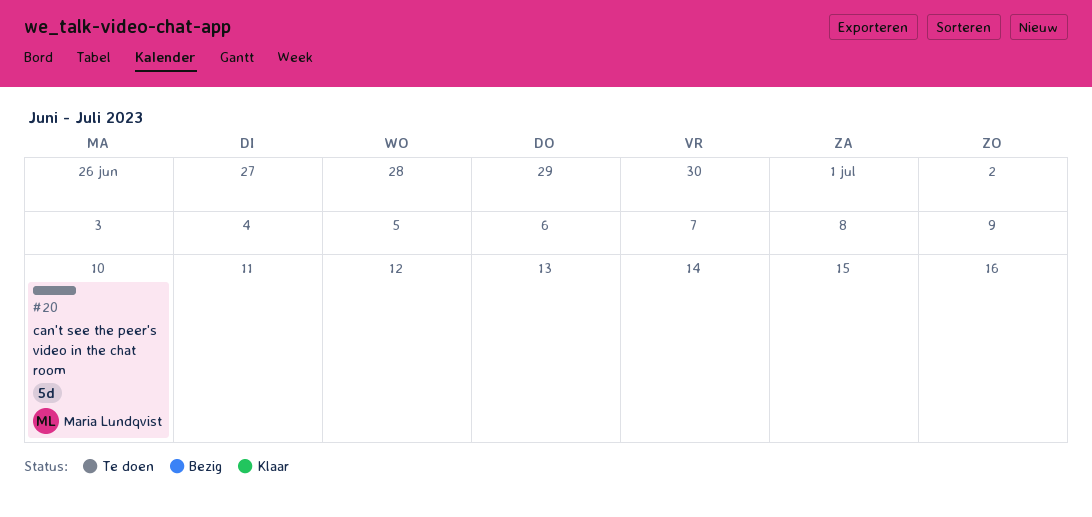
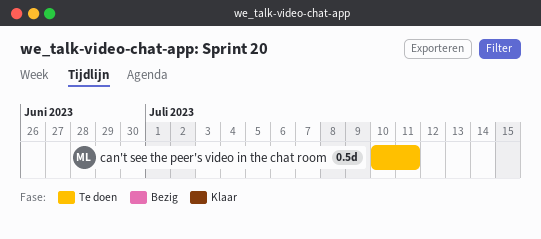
can't see the peer's video in the chat room, estimate: 5d -> 0.5d
can't see the peer's video in the chat room, due: Jul 10 -> Jul 11

